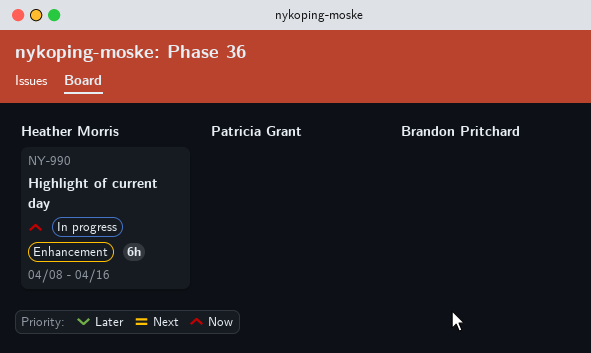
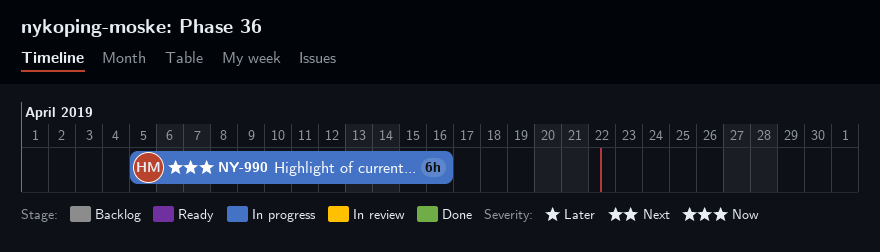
NY-990, start: Apr 8 -> Apr 5

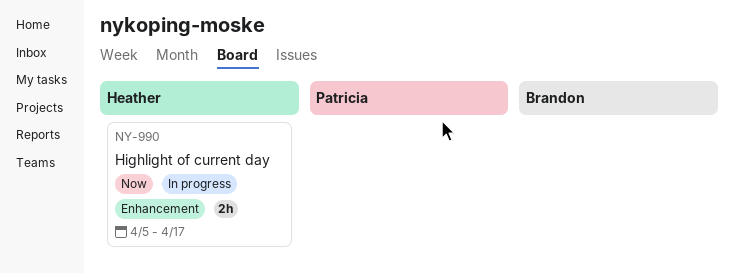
NY-990, estimate: 6h -> 2h
NY-990, due: Apr 16 -> Apr 17

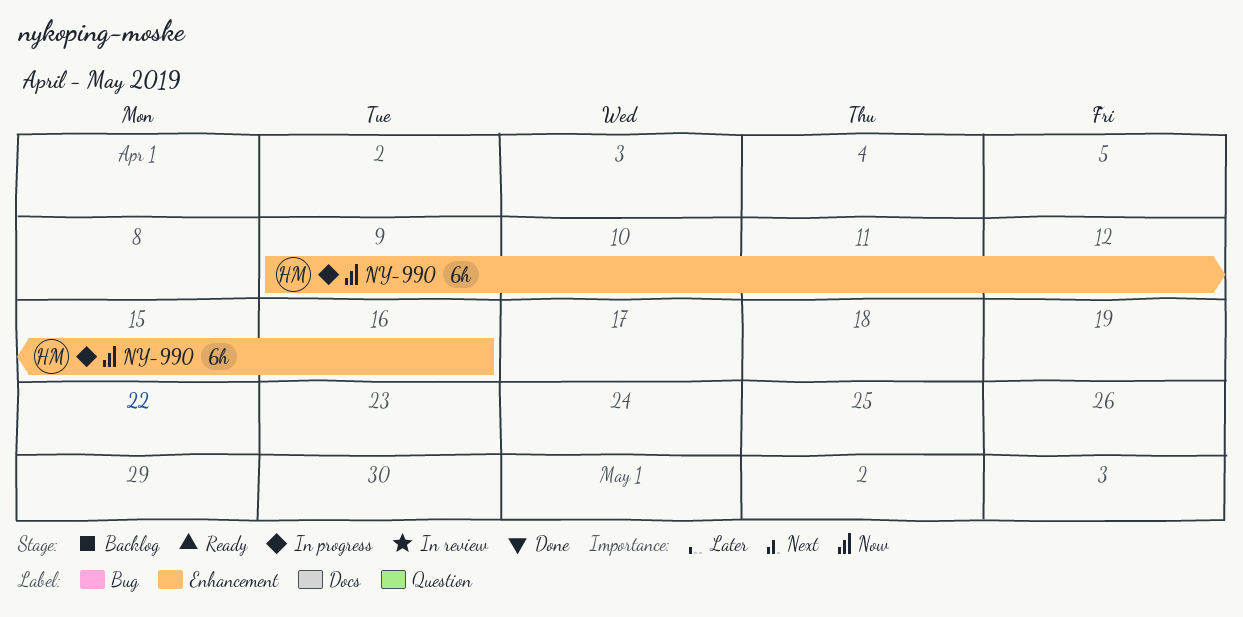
NY-990, estimate: 2h -> 6h
NY-990, start: Apr 5 -> Apr 9
NY-990, due: Apr 17 -> Apr 16

